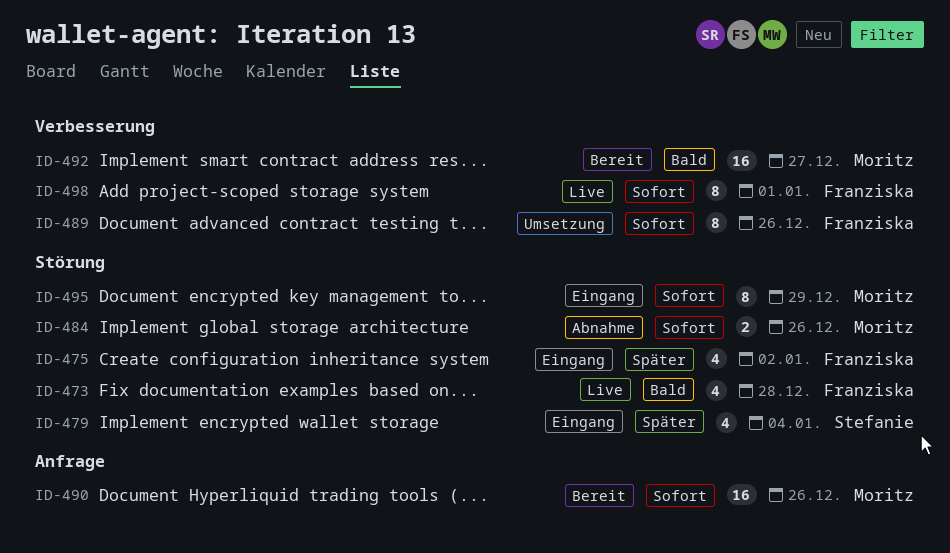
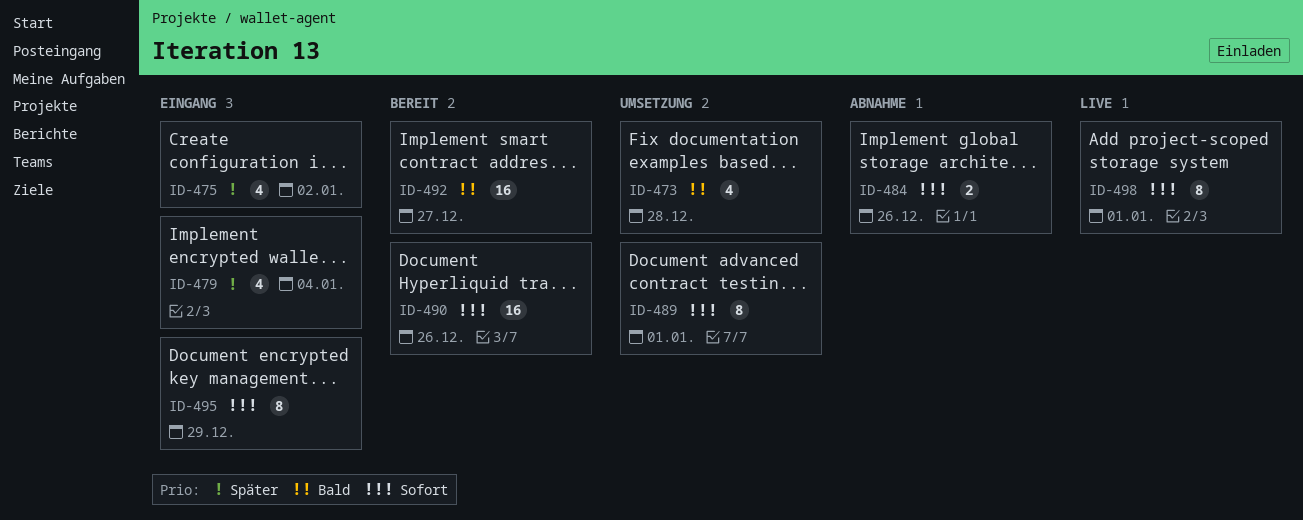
ID-473, status: Live -> Umsetzung
ID-489, due: Dec 26 -> Jan 1

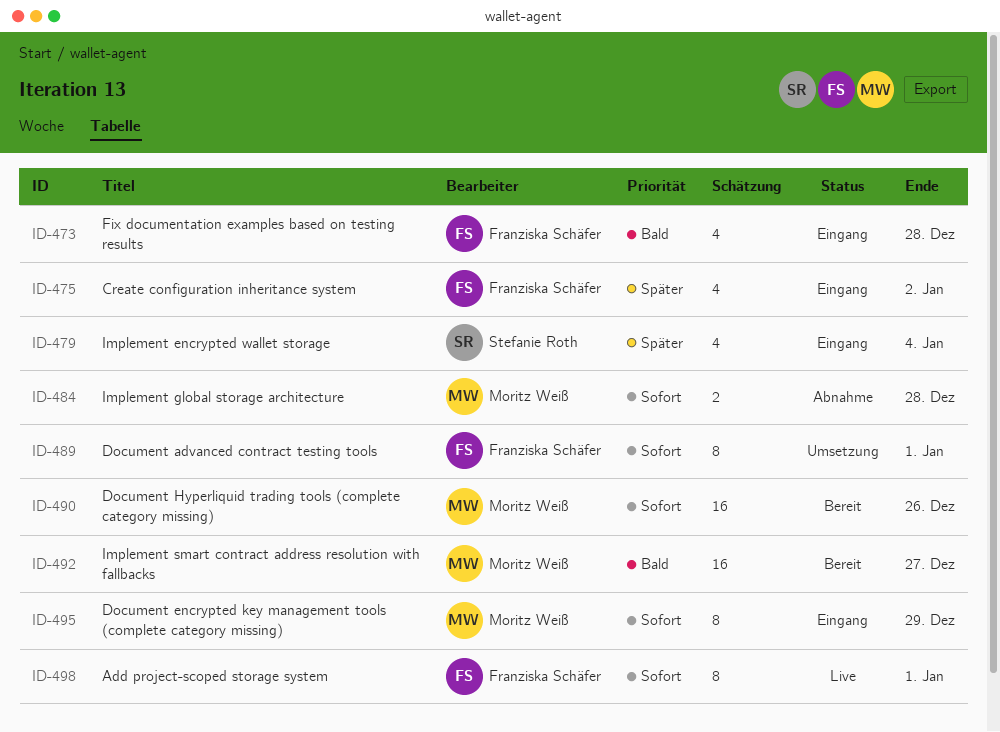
ID-473, status: Umsetzung -> Eingang
ID-484, due: Dec 26 -> Dec 28

